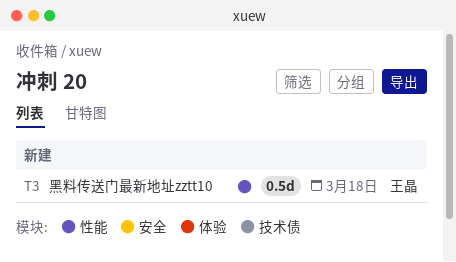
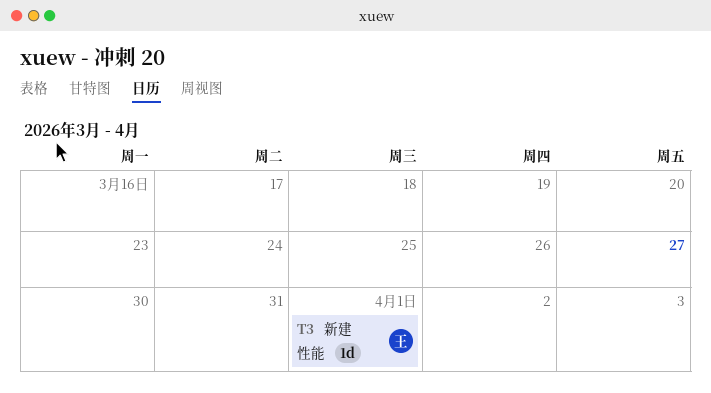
T3, estimate: 0.5d -> 1d
T3, due: Mar 18 -> Apr 1

